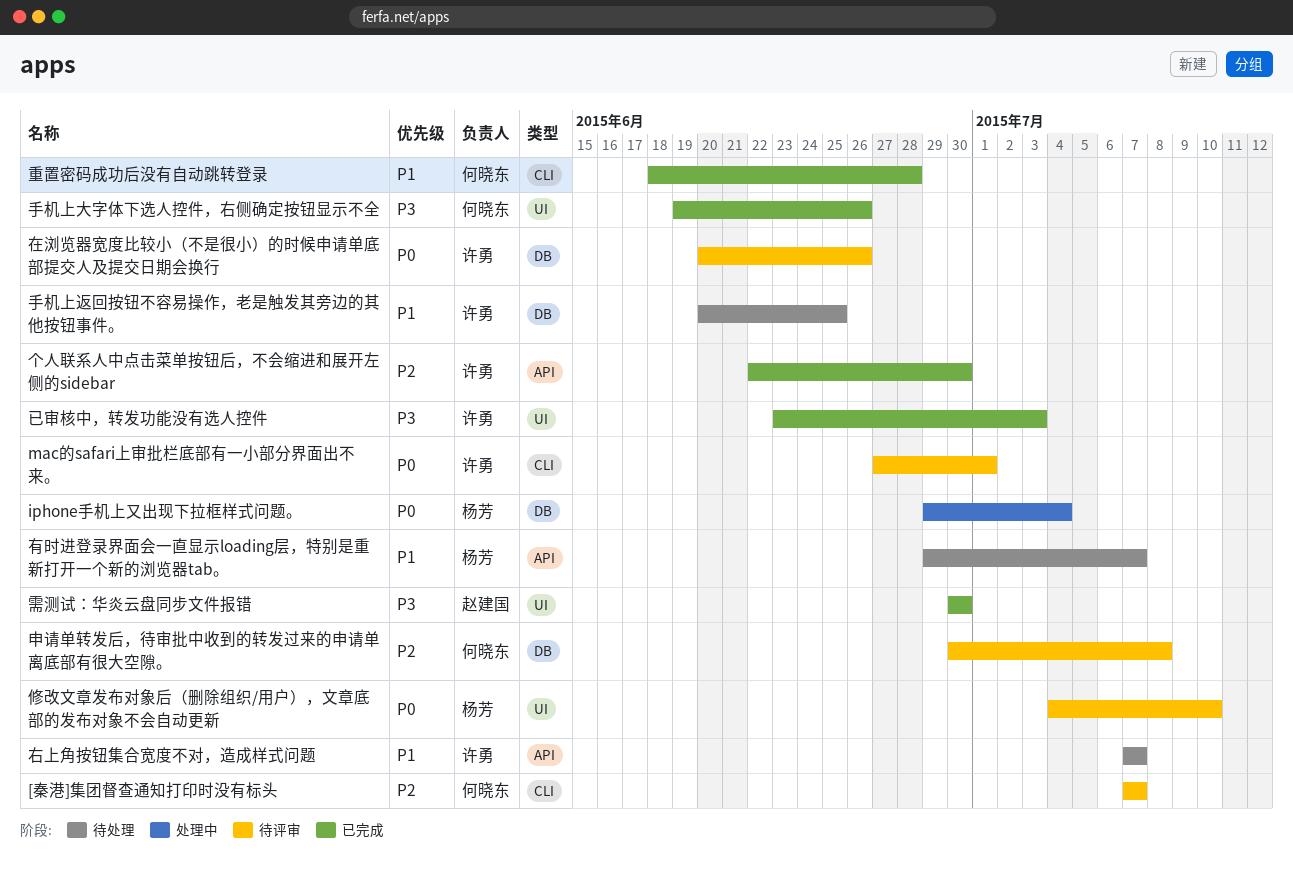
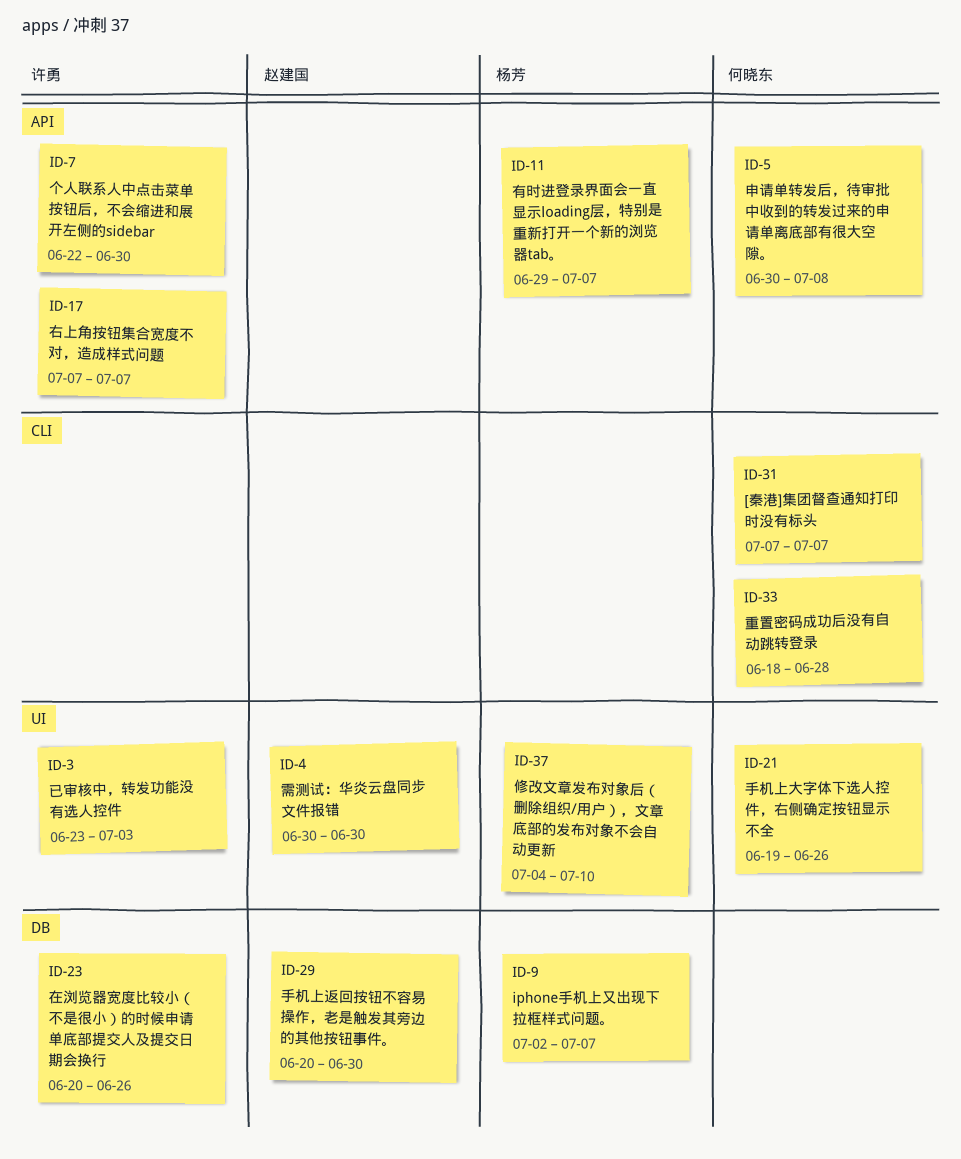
iphone手机上又出现下拉框样式问题。, start: Jun 29 -> Jul 2
iphone手机上又出现下拉框样式问题。, due: Jul 4 -> Jul 7
mac的safari上审批栏底部有一小部分界面出不来。: present -> none
手机上返回按钮不容易操作，老是触发其旁边的其他按钮事件。, owner: 许勇 -> 赵建国
手机上返回按钮不容易操作，老是触发其旁边的其他按钮事件。, due: Jun 25 -> Jun 30
申请单转发后，待审批中收到的转发过来的申请单离底部有很大空隙。, label: DB -> API

